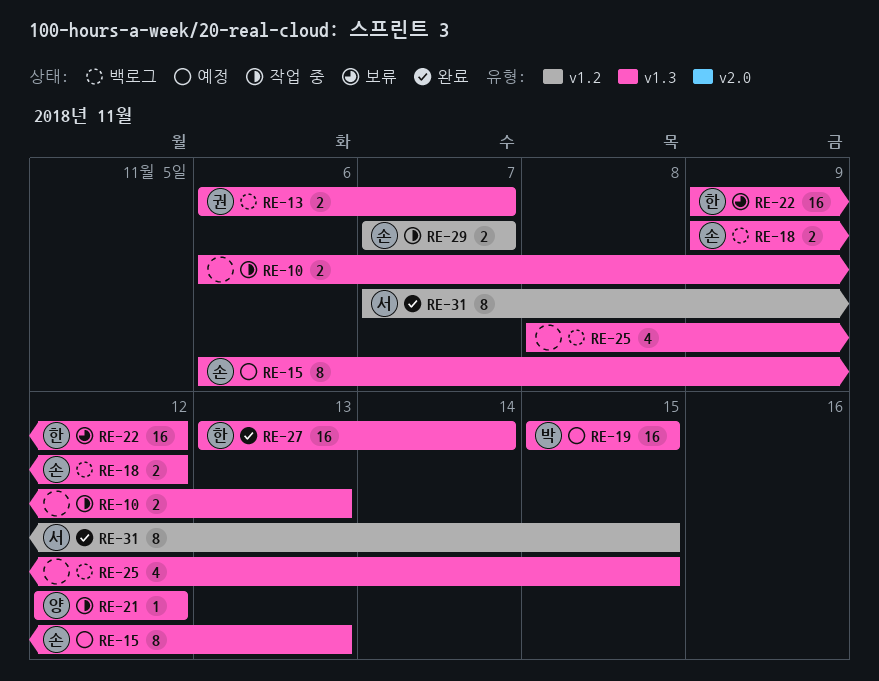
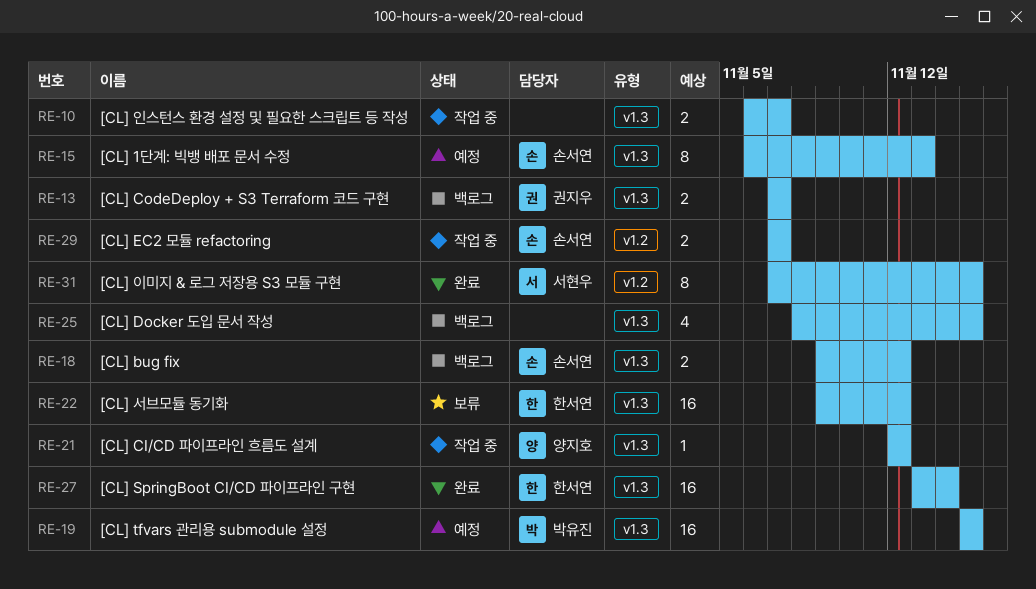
RE-10, due: Nov 13 -> Nov 7
RE-13, start: Nov 6 -> Nov 7

